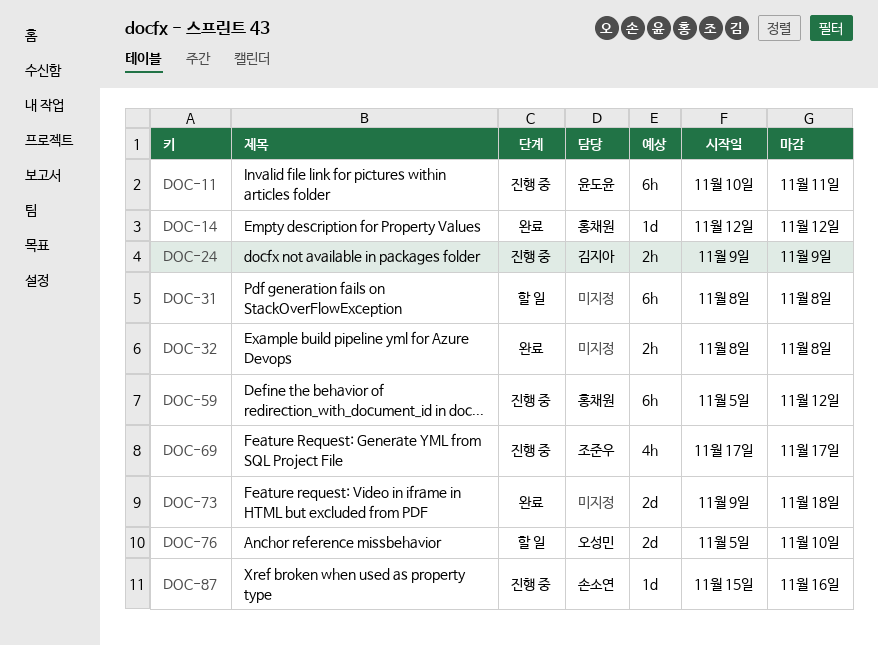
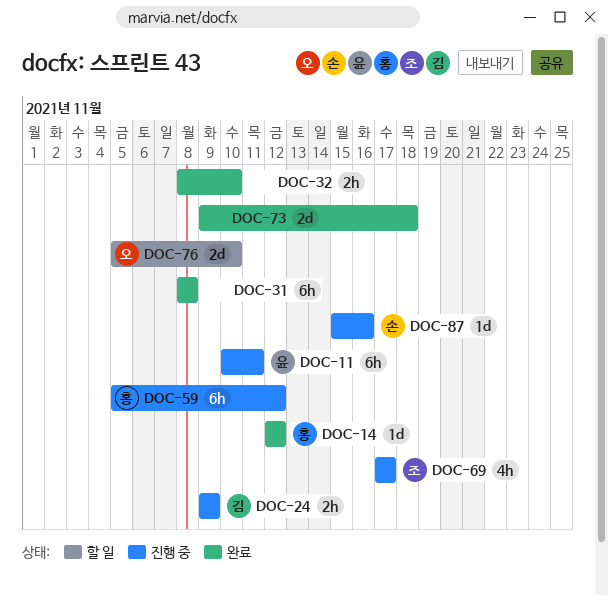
DOC-31, status: 할 일 -> 완료
DOC-32, due: Nov 8 -> Nov 10

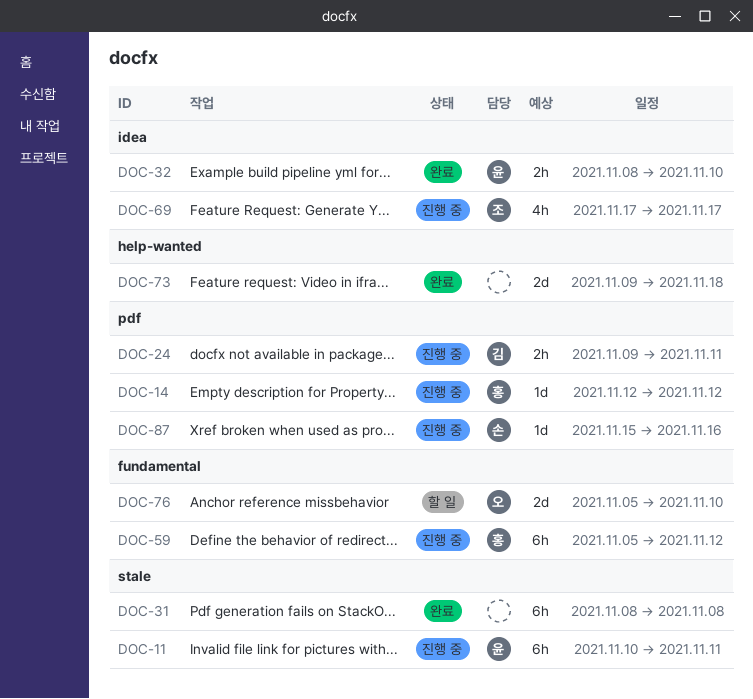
DOC-14, status: 완료 -> 진행 중
DOC-24, due: Nov 9 -> Nov 11
DOC-32, owner: none -> 윤

